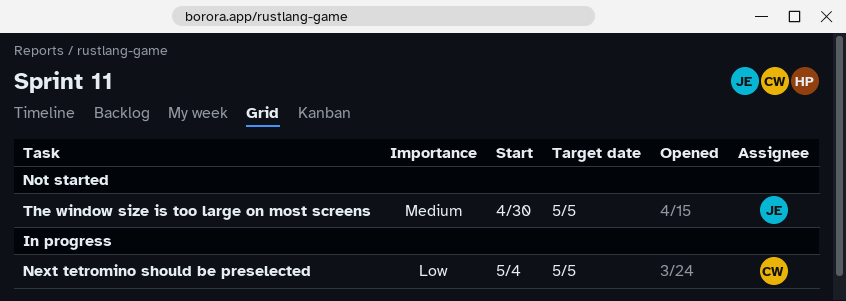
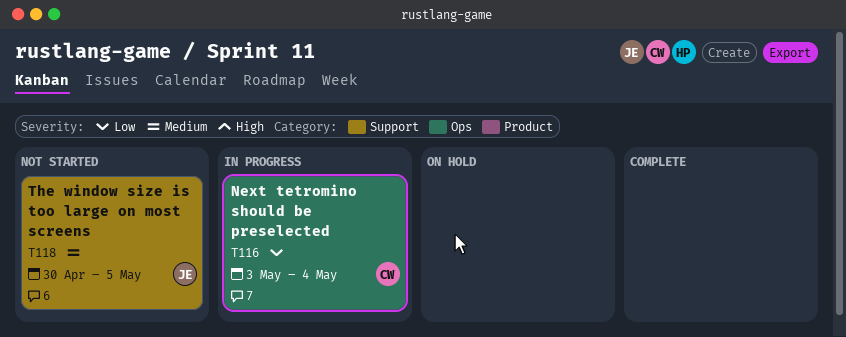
Next tetromino should be preselected, start: May 4 -> May 3
Next tetromino should be preselected, due: May 5 -> May 4

